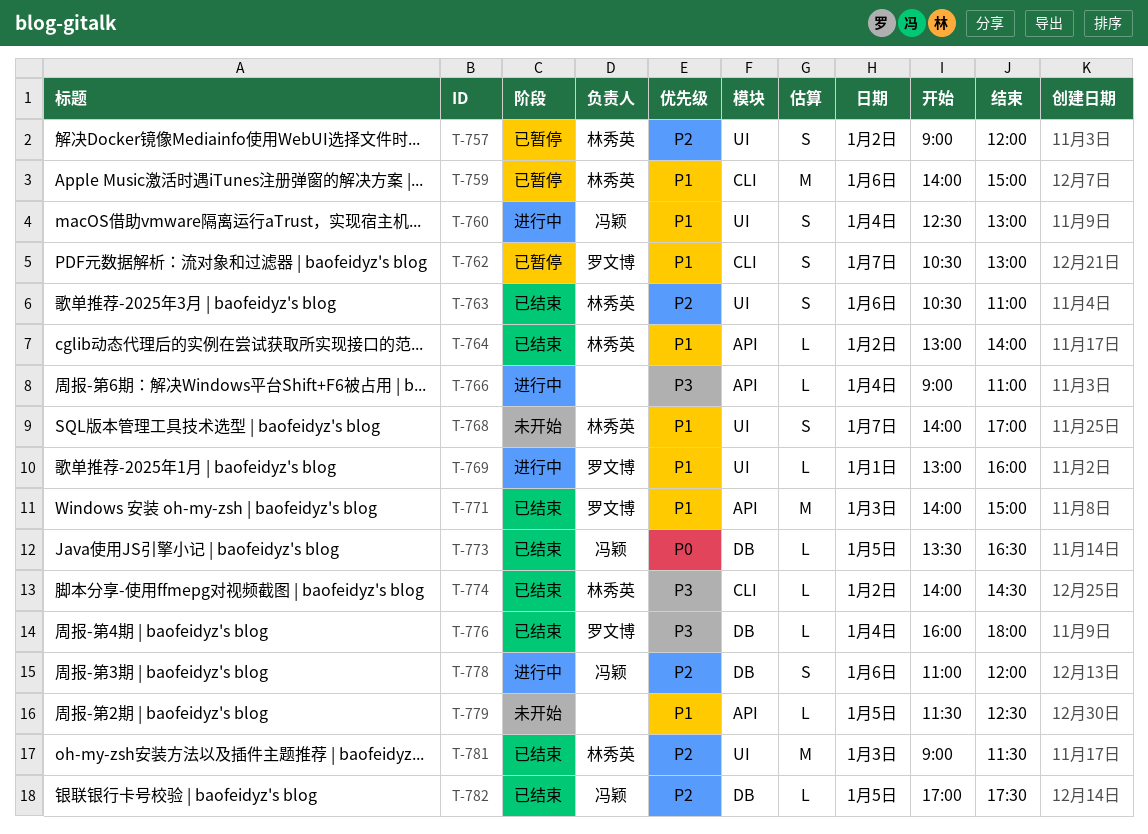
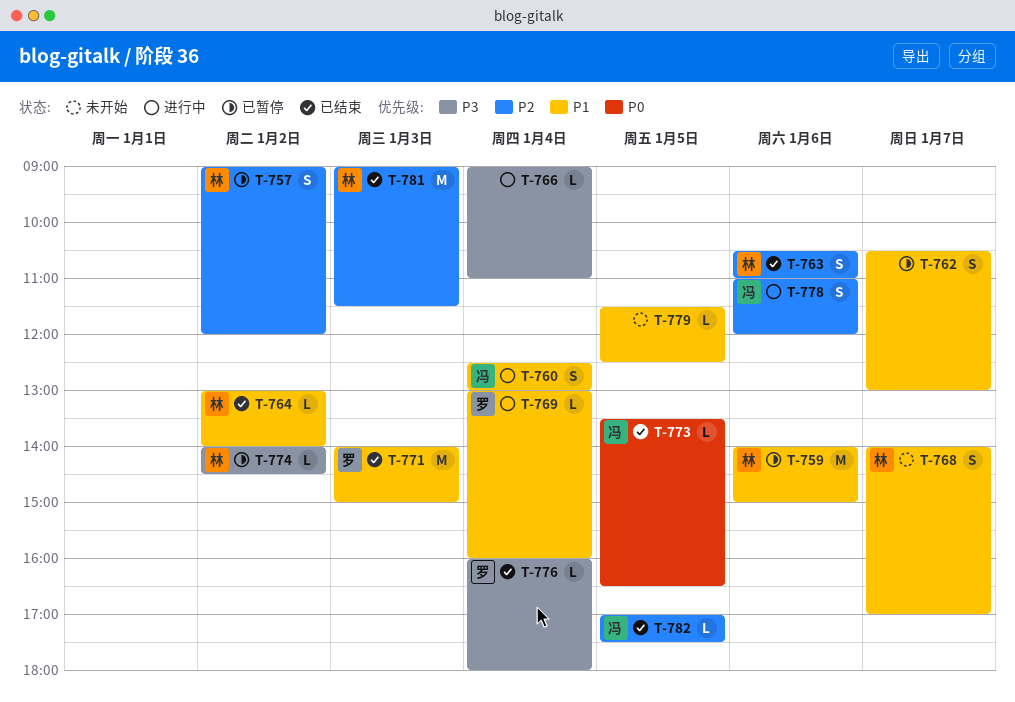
T-762, owner: 罗文博 -> none
T-769, day: Jan 1 -> Jan 4
T-774, status: 已结束 -> 已暂停

